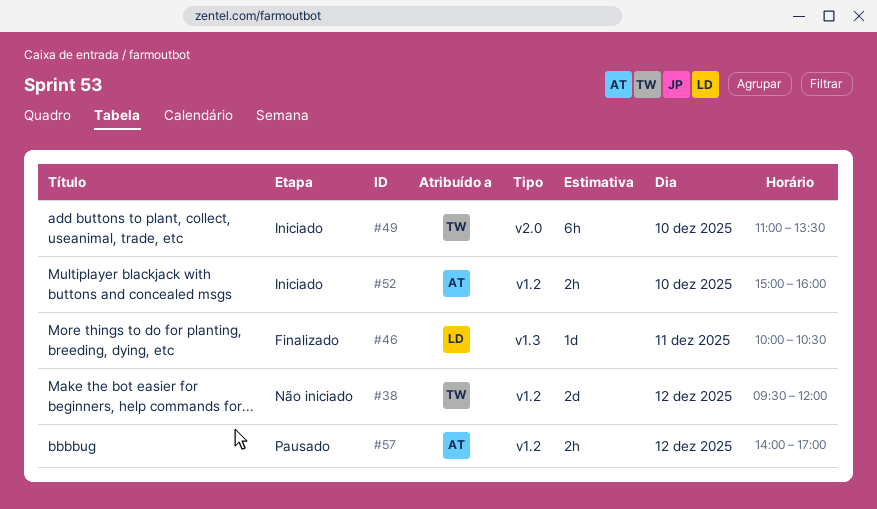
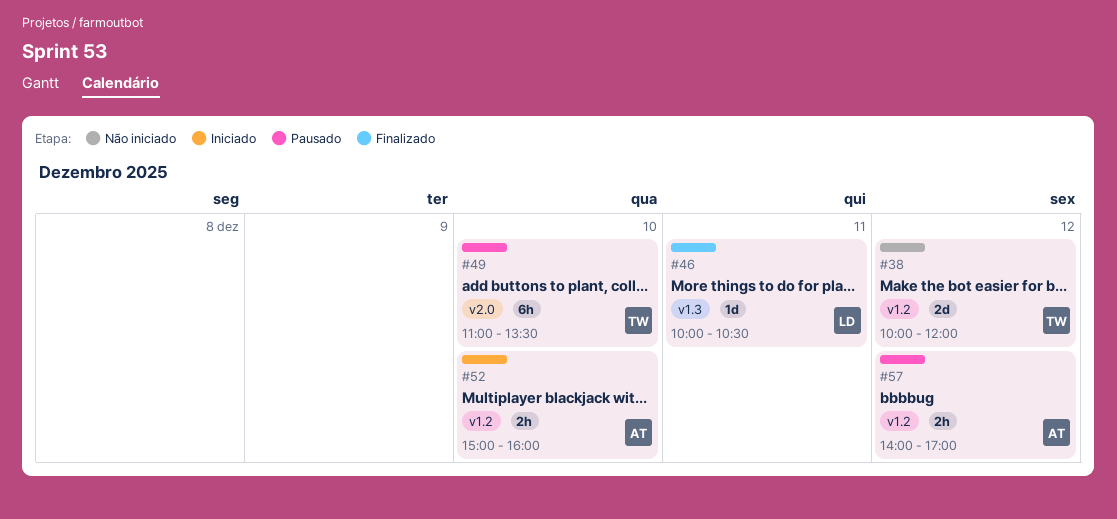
#38, begins: 09:30 -> 10:00
#49, status: Iniciado -> Pausado

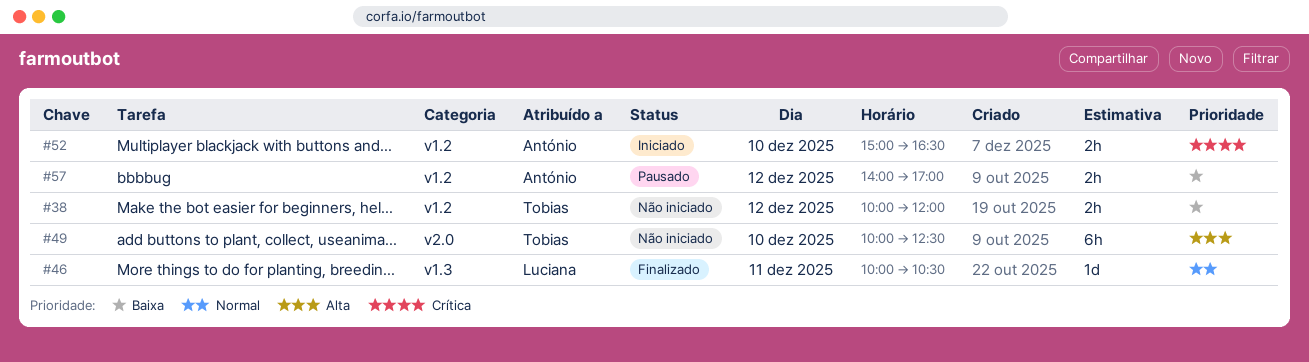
#38, estimate: 2d -> 2h
#49, status: Pausado -> Não iniciado
#49, begins: 11:00 -> 10:00
#49, ends: 13:30 -> 12:30
#52, ends: 16:00 -> 16:30

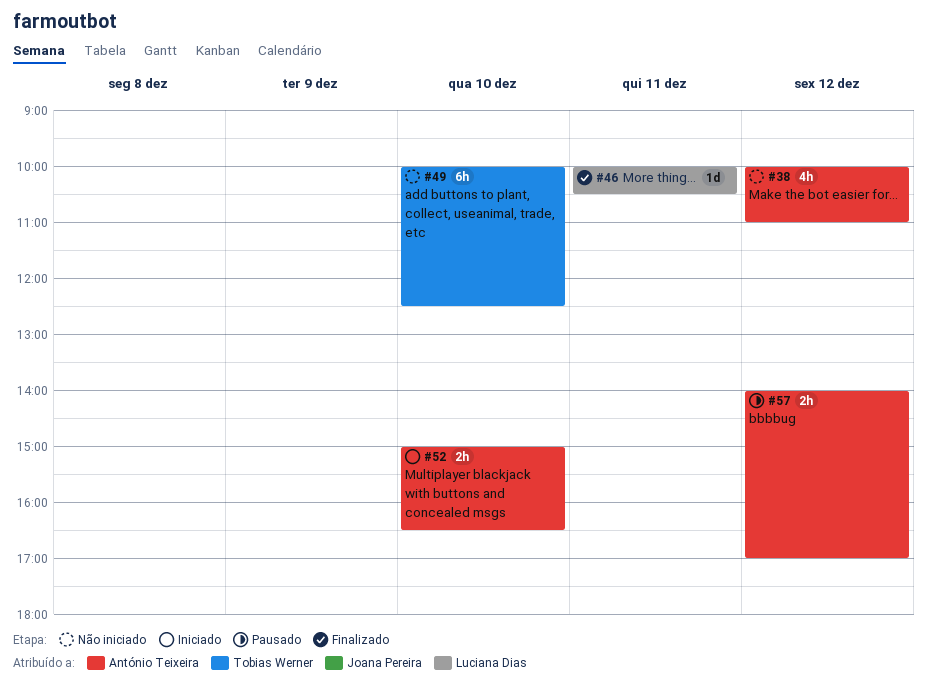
#38, owner: Tobias Werner -> António Teixeira
#38, estimate: 2h -> 4h
#38, ends: 12:00 -> 11:00

